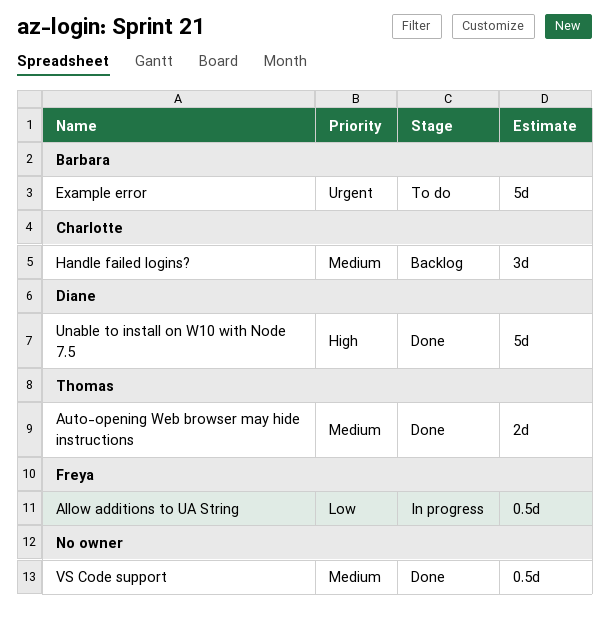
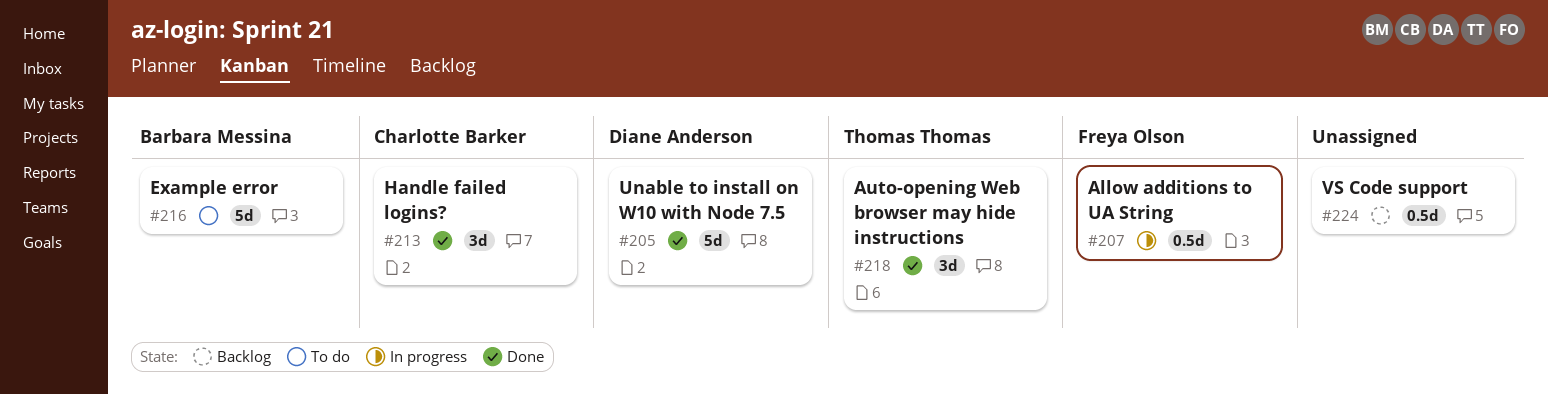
Auto-opening Web browser may hide instructions, estimate: 2d -> 3d
Handle failed logins?, status: Backlog -> Done
VS Code support, status: Done -> Backlog

